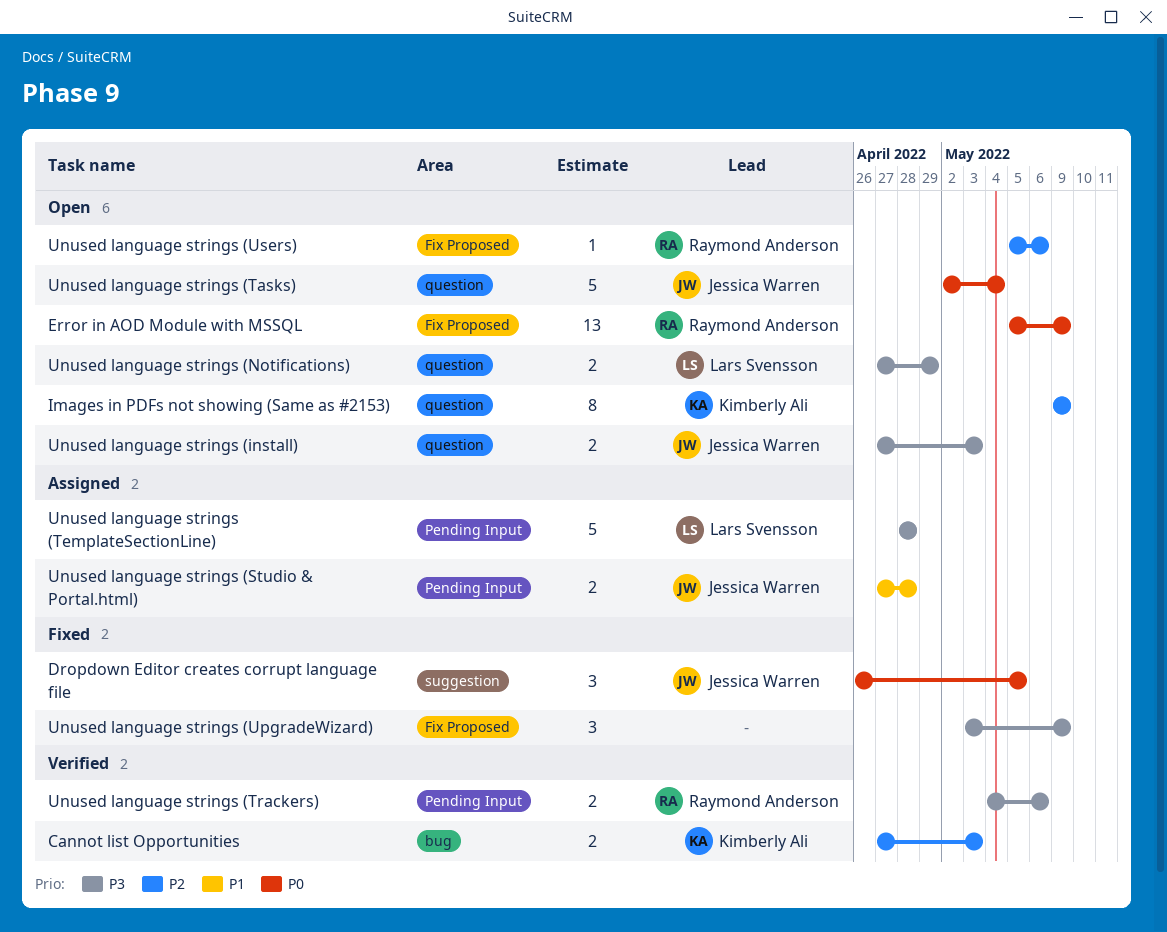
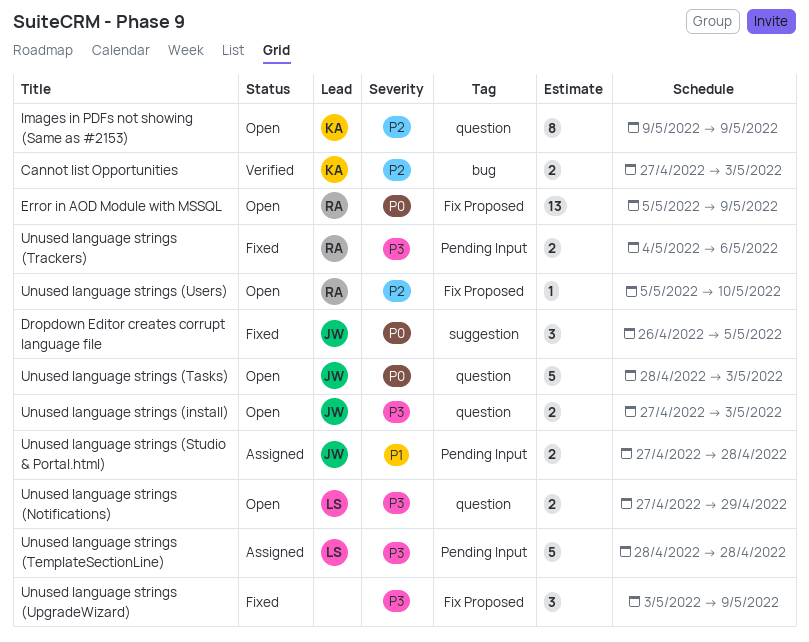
Unused language strings (Tasks), start: May 2 -> Apr 28
Unused language strings (Tasks), due: May 4 -> May 3
Unused language strings (Trackers), status: Verified -> Fixed
Unused language strings (Users), due: May 6 -> May 10

